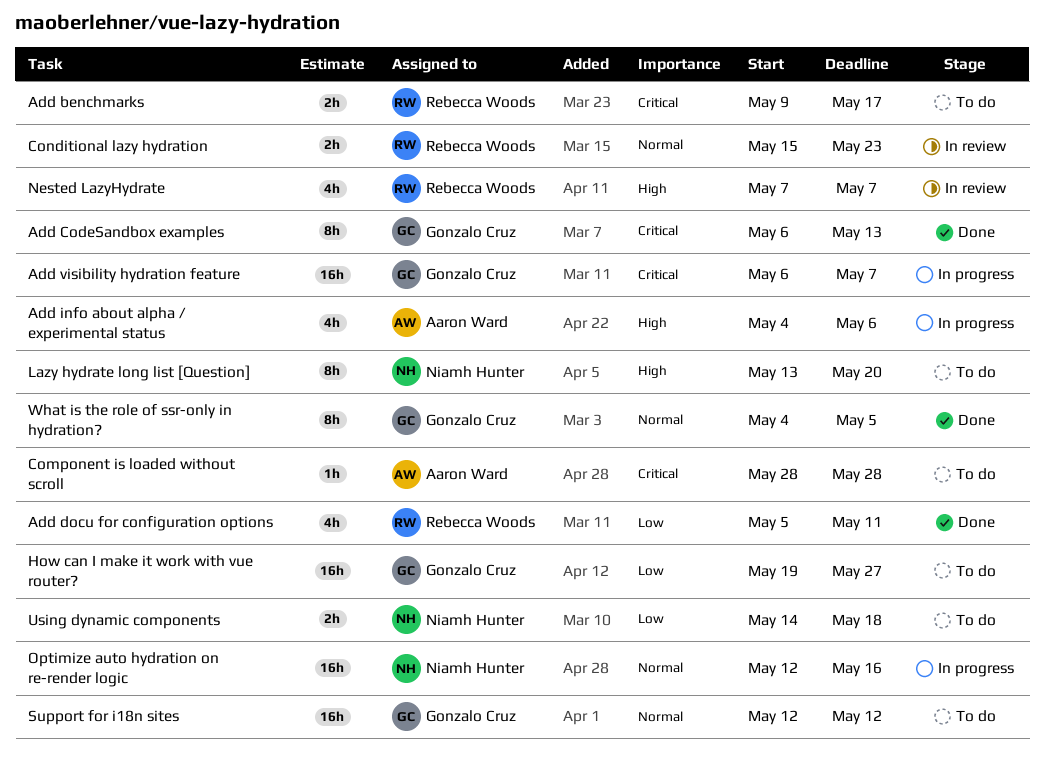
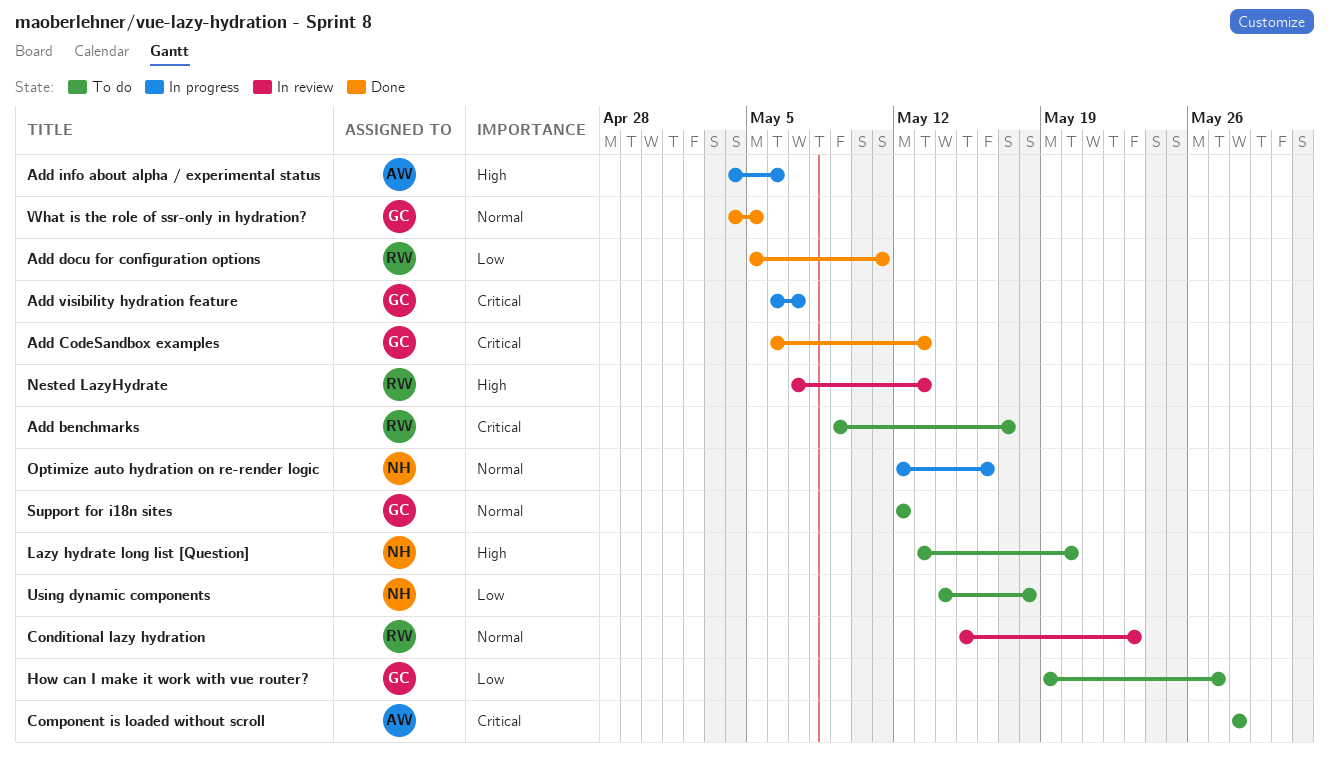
Nested LazyHydrate, due: May 7 -> May 13

